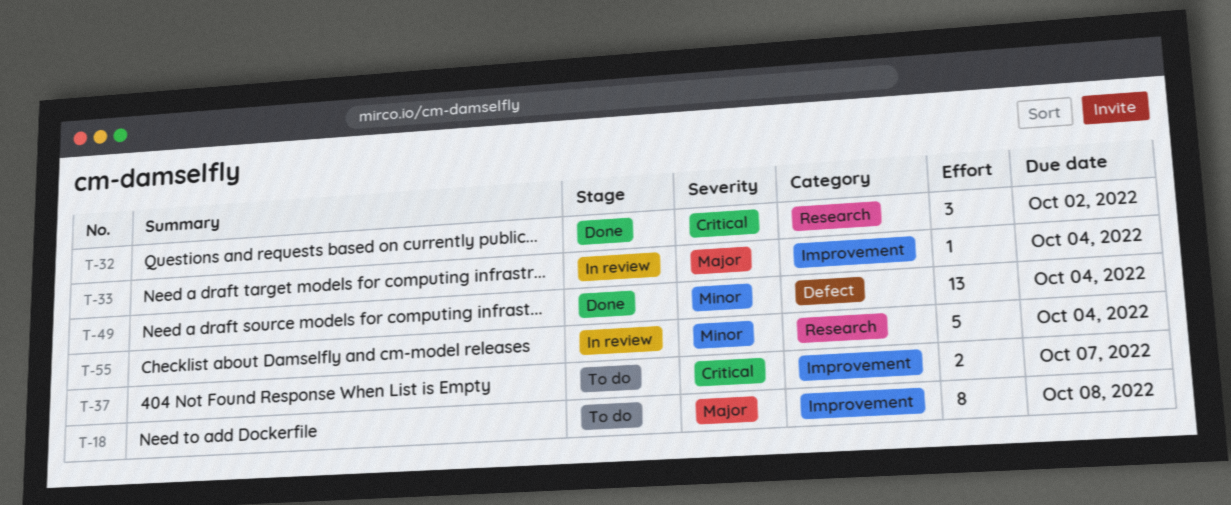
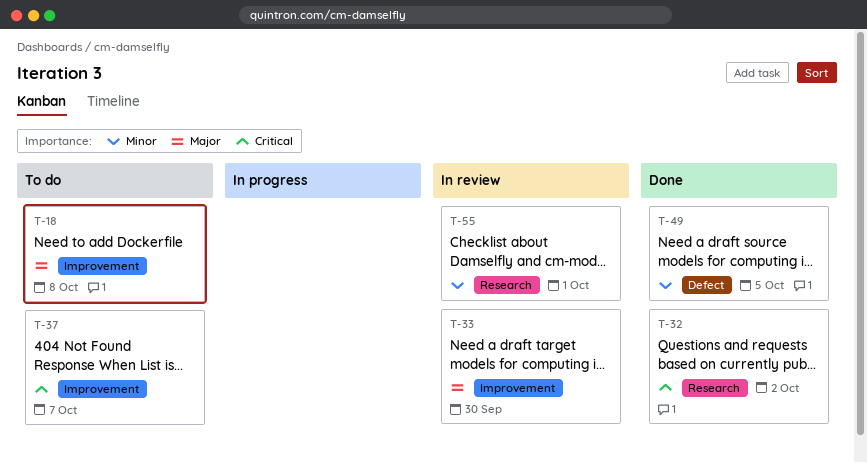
T-33, due: Oct 4 -> Sep 30
T-49, due: Oct 4 -> Oct 5
T-55, due: Oct 4 -> Oct 1

